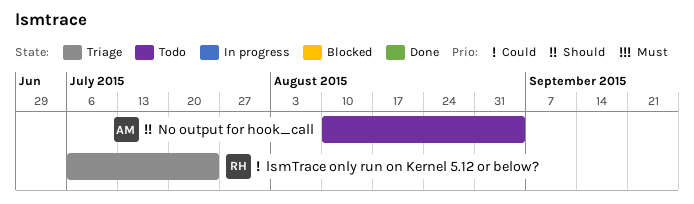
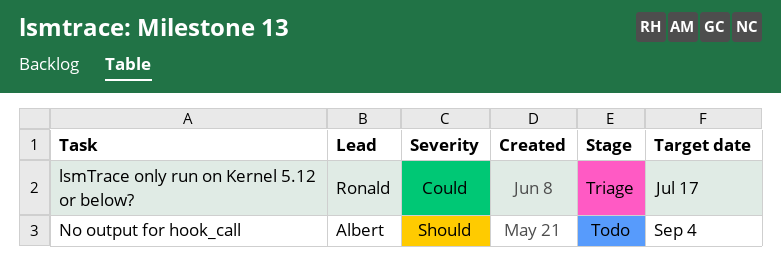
lsmTrace only run on Kernel 5.12 or below?, due: Jul 24 -> Jul 17

